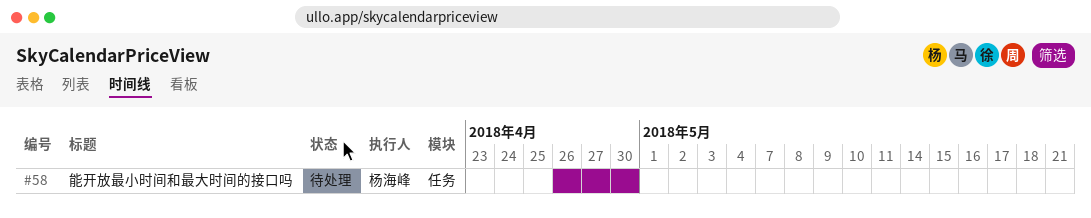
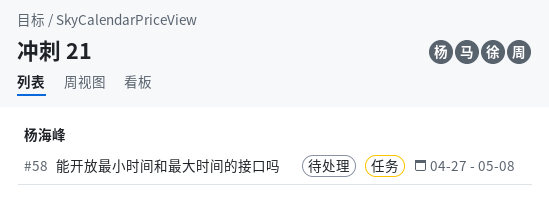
#58, start: Apr 26 -> Apr 27
#58, due: Apr 30 -> May 8

